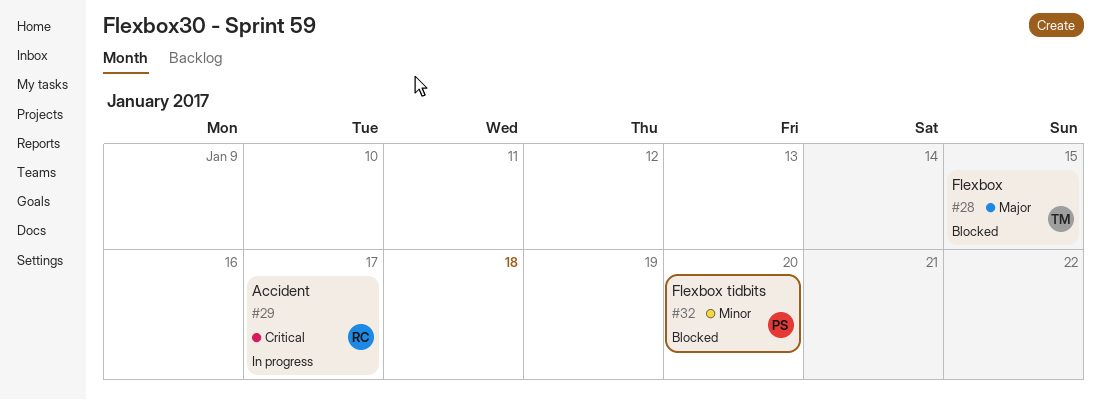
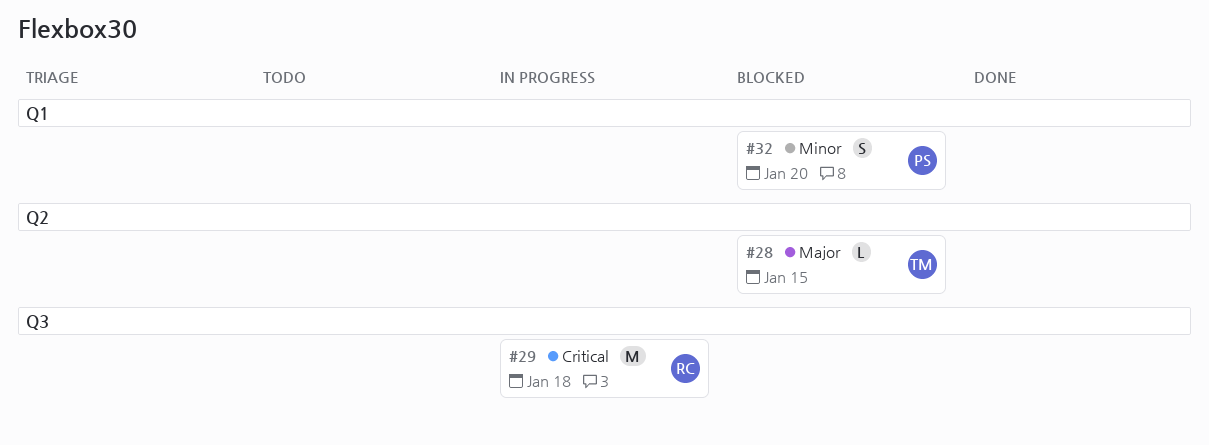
#29, due: Jan 17 -> Jan 18

